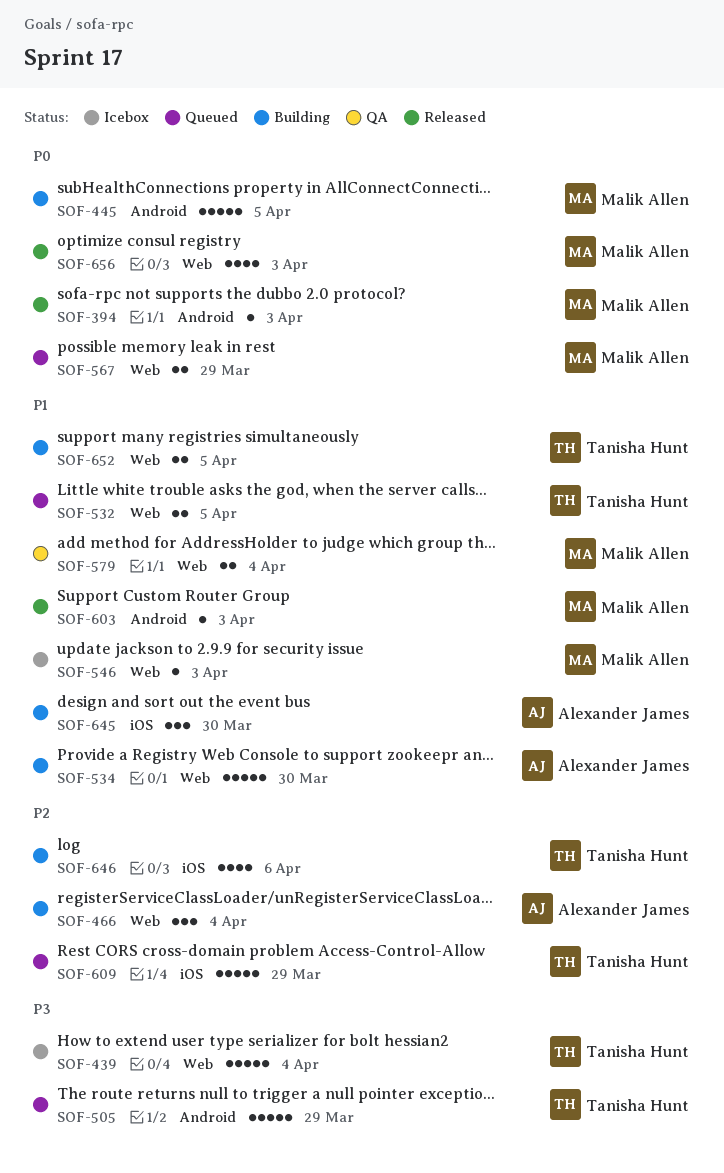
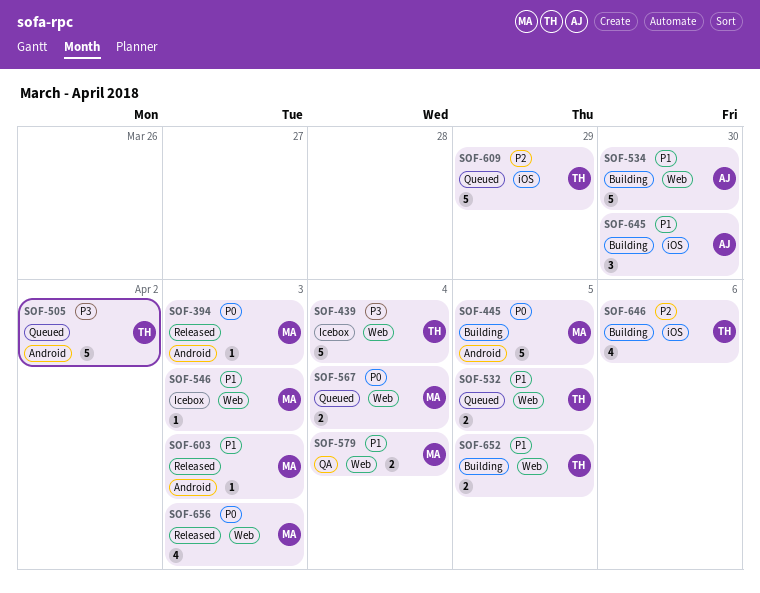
SOF-466: present -> none
SOF-505, due: Mar 29 -> Apr 2
SOF-567, due: Mar 29 -> Apr 4

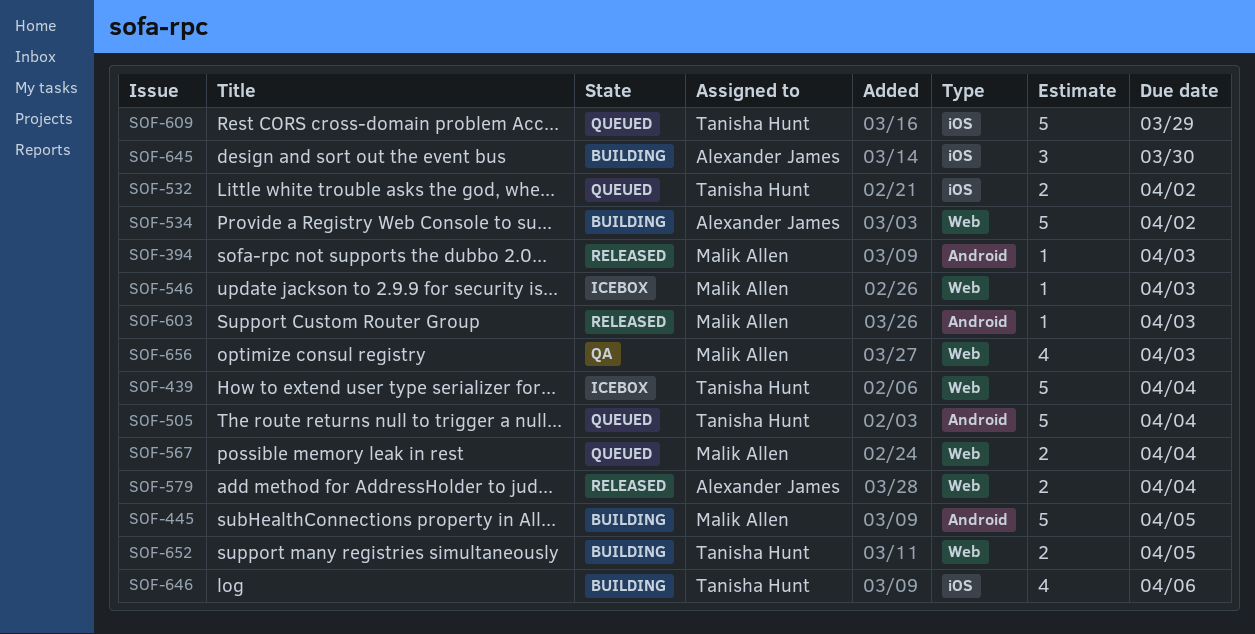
SOF-505, due: Apr 2 -> Apr 4
SOF-532, label: Web -> iOS
SOF-532, due: Apr 5 -> Apr 2
SOF-534, due: Mar 30 -> Apr 2
SOF-579, status: QA -> Released
SOF-579, owner: Malik Allen -> Alexander James
SOF-656, status: Released -> QA

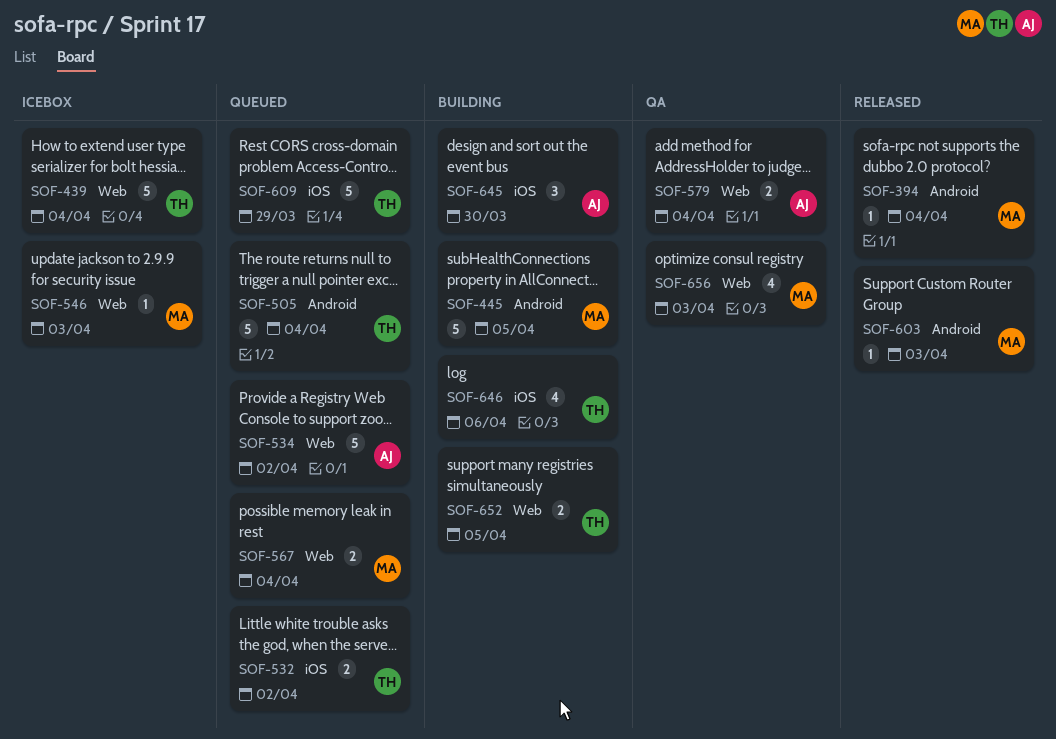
SOF-394, due: Apr 3 -> Apr 4
SOF-534, status: Building -> Queued
SOF-579, status: Released -> QA

